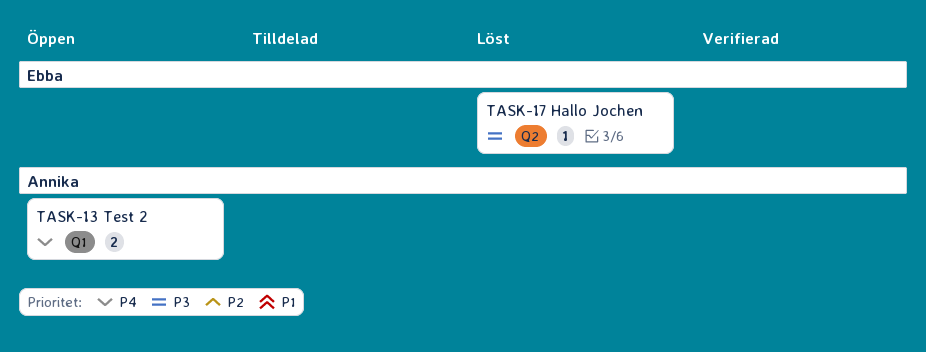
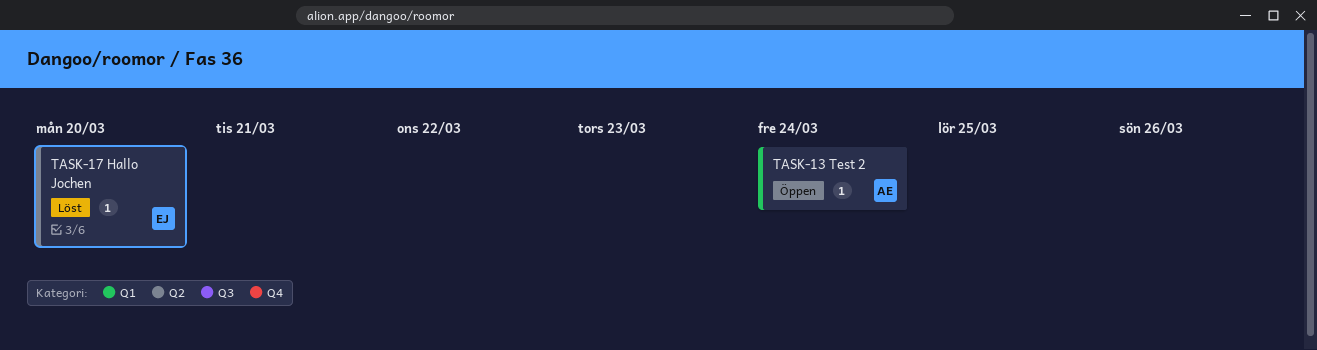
TASK-13, estimate: 2 -> 1

